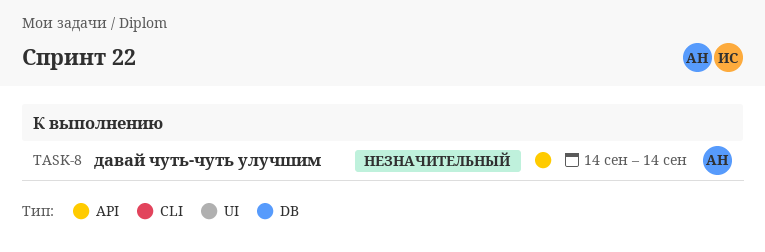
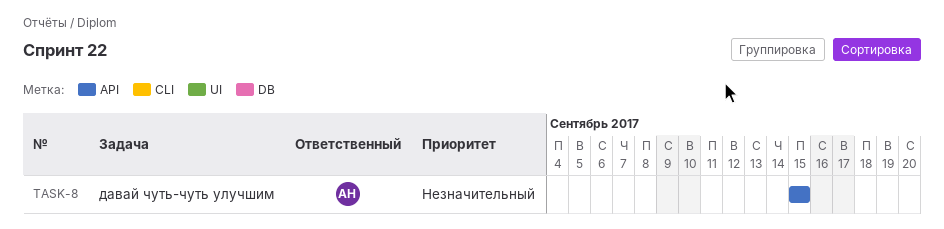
TASK-8, start: Sep 14 -> Sep 15
TASK-8, due: Sep 14 -> Sep 15

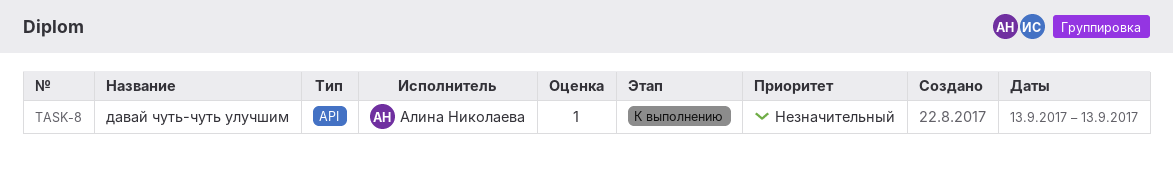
TASK-8, start: Sep 15 -> Sep 13
TASK-8, due: Sep 15 -> Sep 13

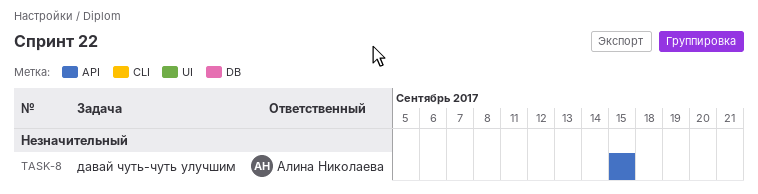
TASK-8, start: Sep 13 -> Sep 15
TASK-8, due: Sep 13 -> Sep 15

